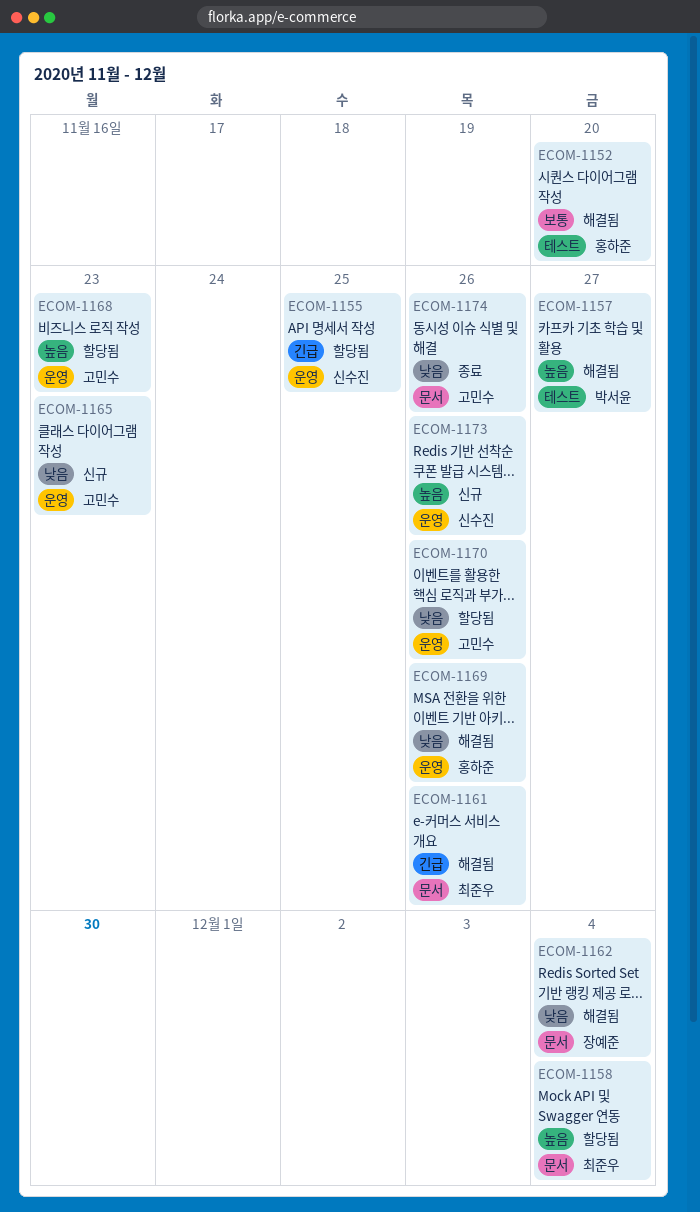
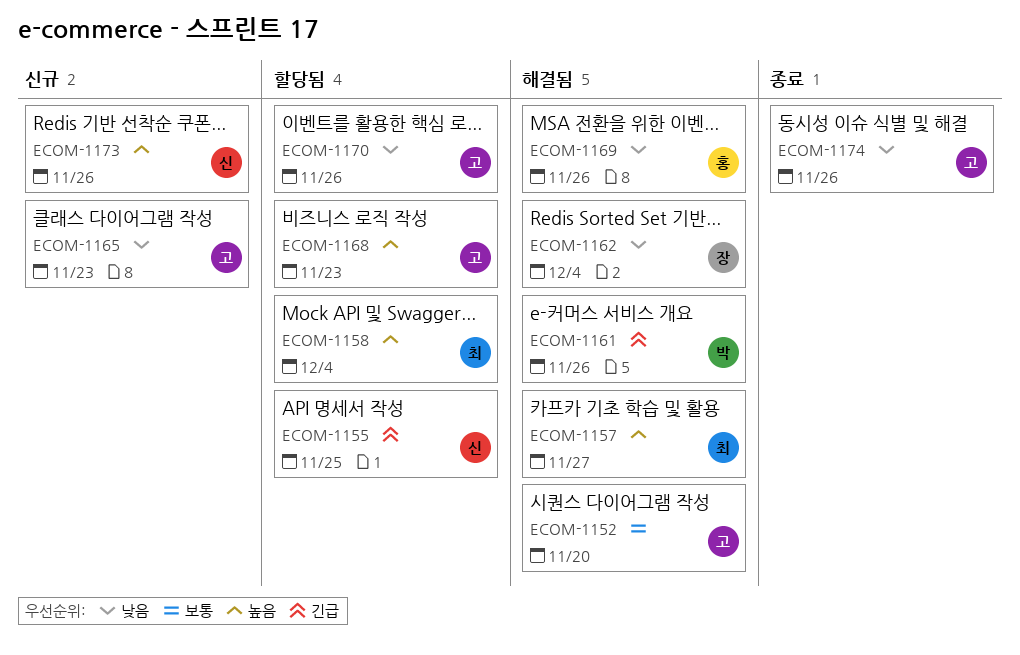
ECOM-1152, owner: 홍하준 -> 고민수
ECOM-1157, owner: 박서윤 -> 최준우
ECOM-1161, owner: 최준우 -> 박서윤

